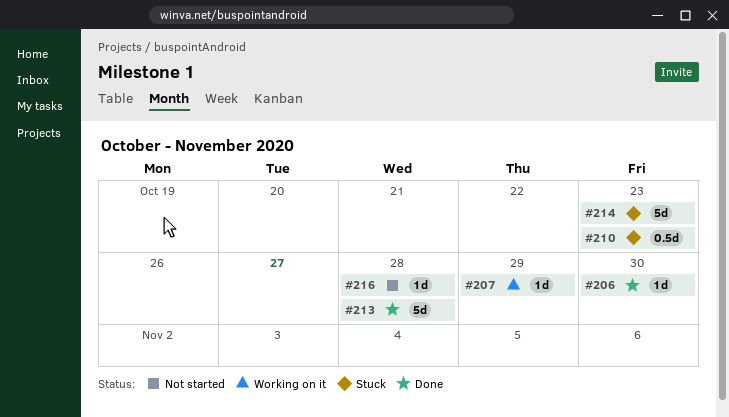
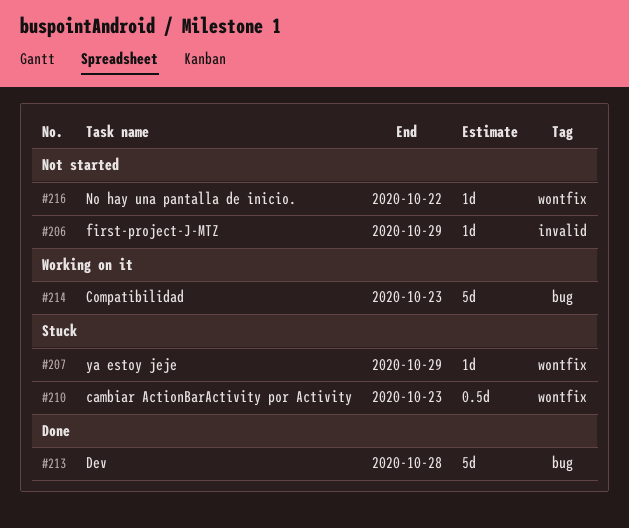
#206, status: Done -> Not started
#206, due: Oct 30 -> Oct 29
#207, status: Working on it -> Stuck
#214, status: Stuck -> Working on it
#216, due: Oct 28 -> Oct 22

